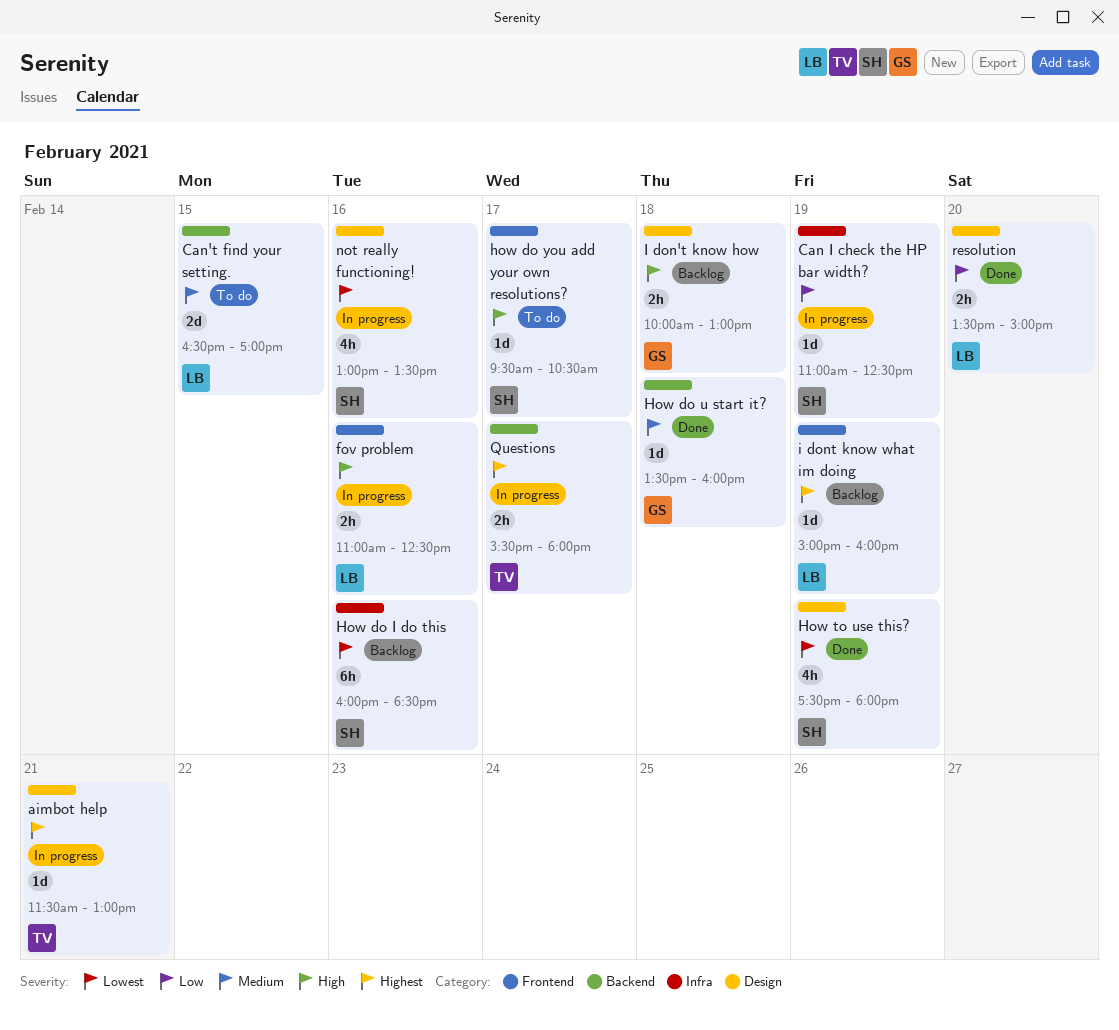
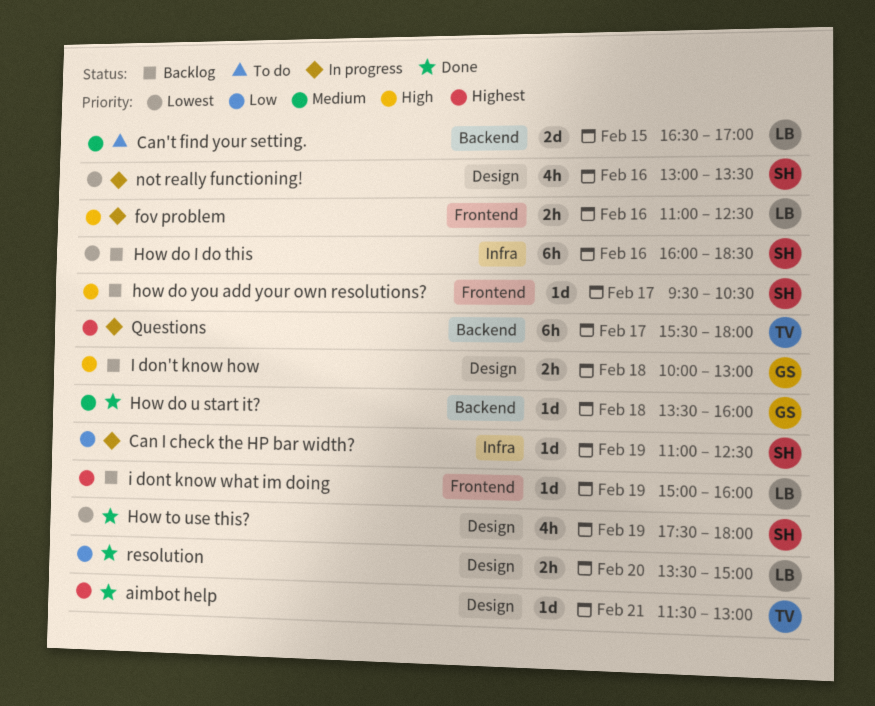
aimbot help, status: In progress -> Done
how do you add your own resolutions?, status: To do -> Backlog
Questions, estimate: 2h -> 6h

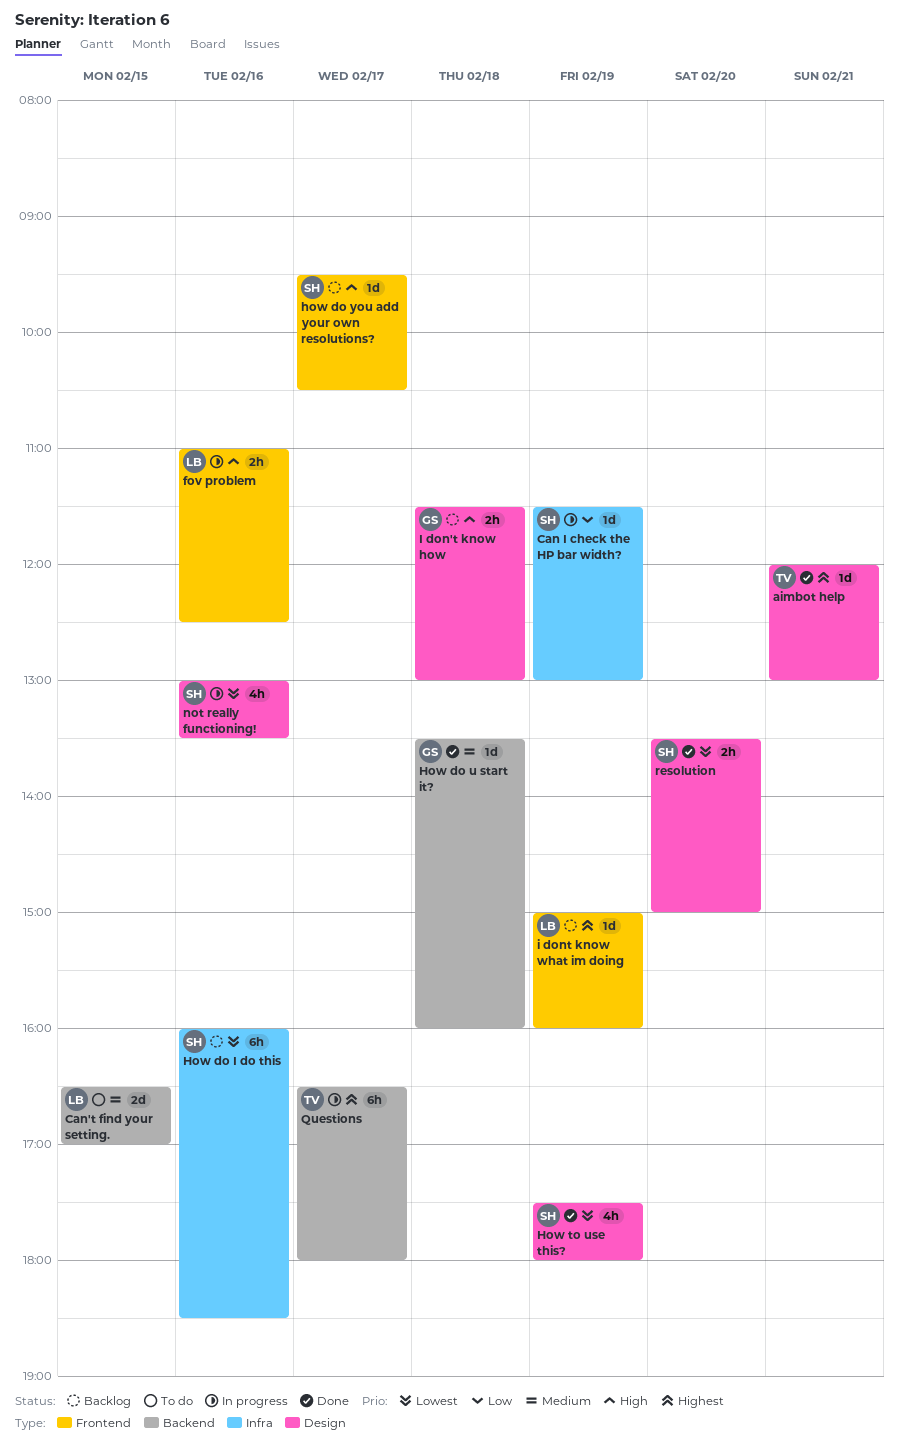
aimbot help, begins: 11:30 -> 12:00
Can I check the HP bar width?, begins: 11:00 -> 11:30
Can I check the HP bar width?, ends: 12:30 -> 13:00
I don't know how, begins: 10:00 -> 11:30
Questions, begins: 15:30 -> 16:30
resolution, owner: LB -> SH
resolution, priority: Low -> Lowest

